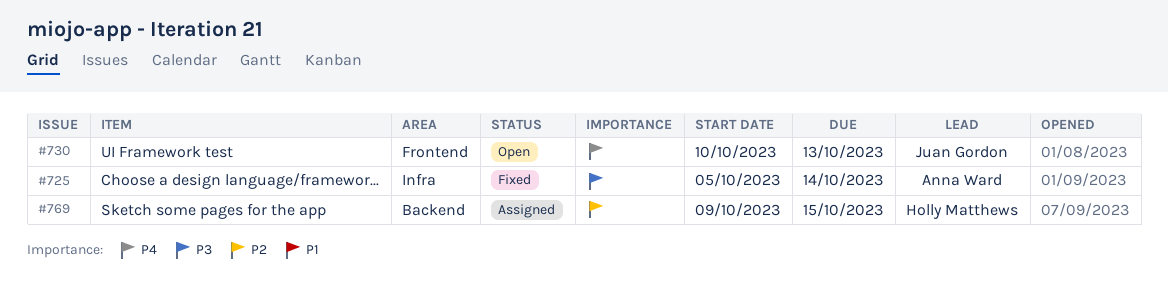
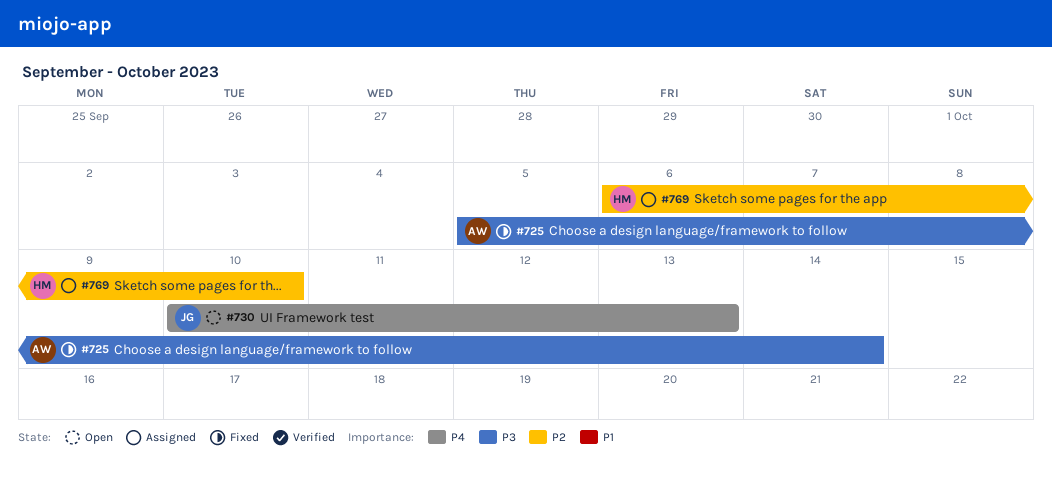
#769, start: Oct 9 -> Oct 6
#769, due: Oct 15 -> Oct 10

